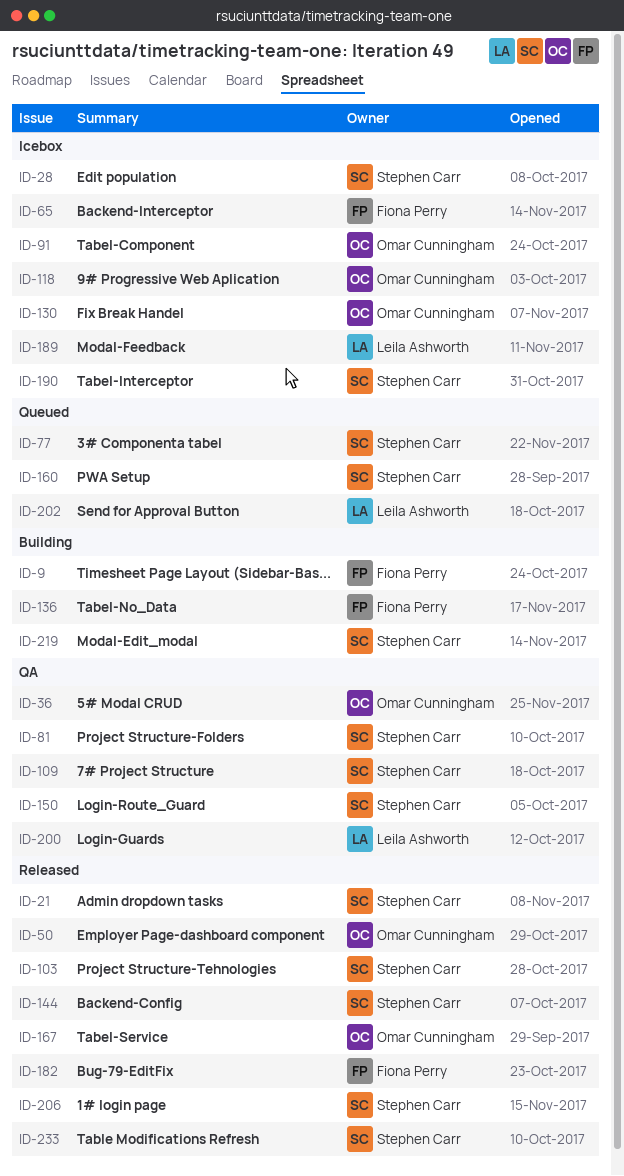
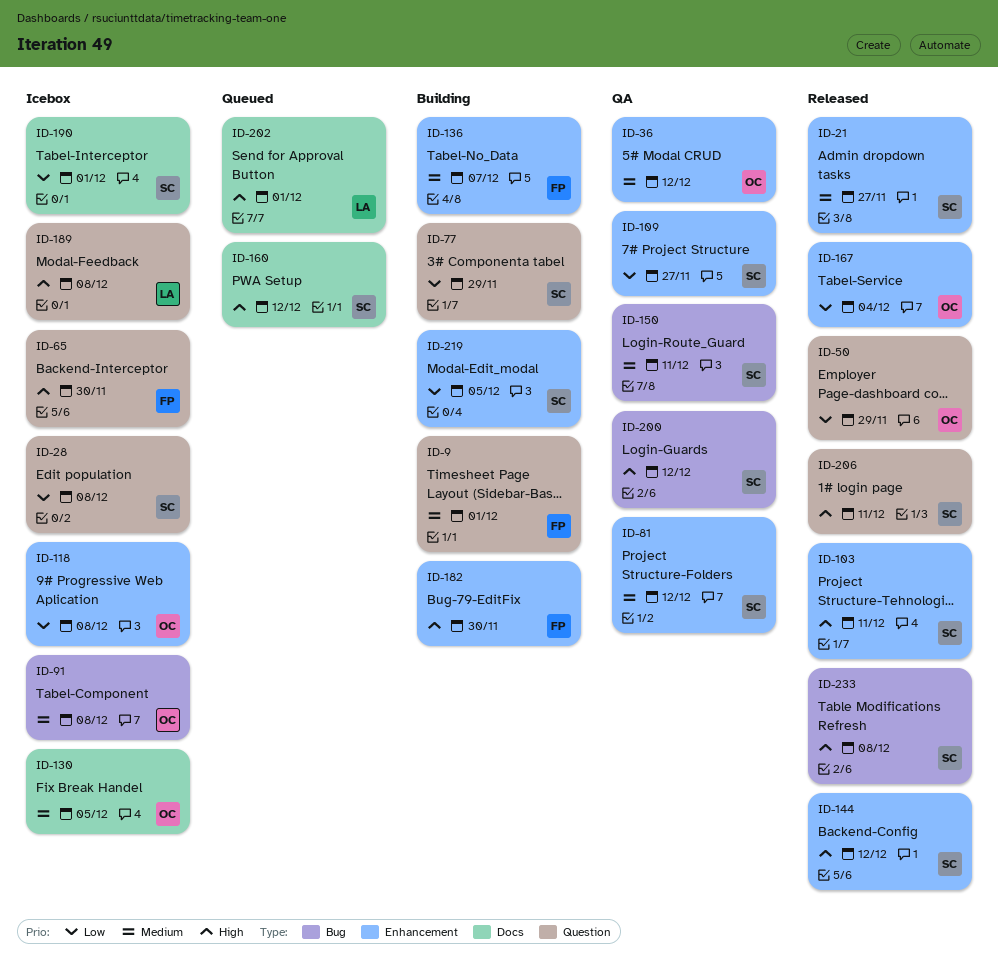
ID-77, status: Queued -> Building
ID-182, status: Released -> Building
ID-200, owner: Leila Ashworth -> Stephen Carr

